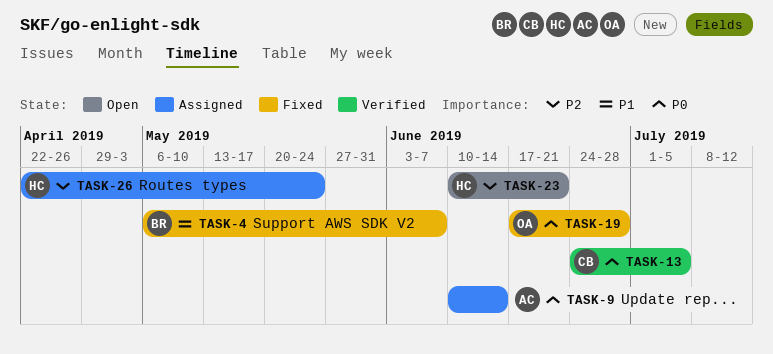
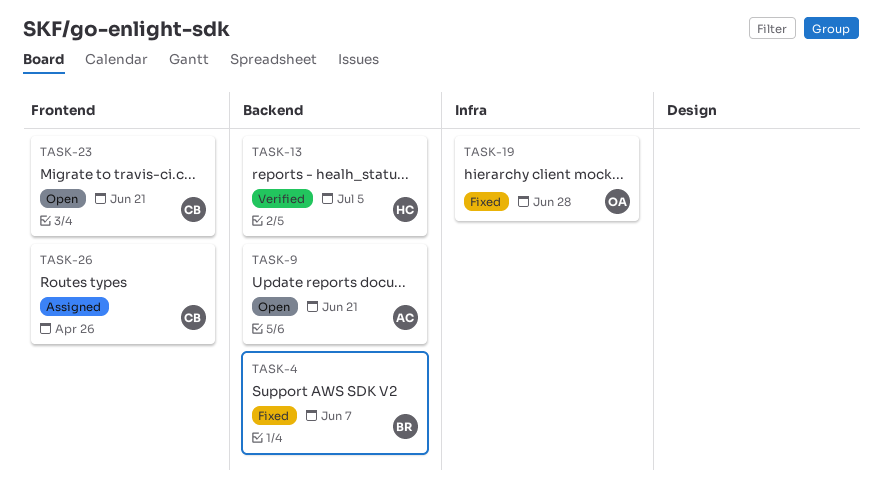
TASK-9, status: Assigned -> Open
TASK-9, due: Jun 14 -> Jun 21
TASK-13, owner: CB -> HC
TASK-23, owner: HC -> CB
TASK-26, owner: HC -> CB
TASK-26, due: May 24 -> Apr 26

